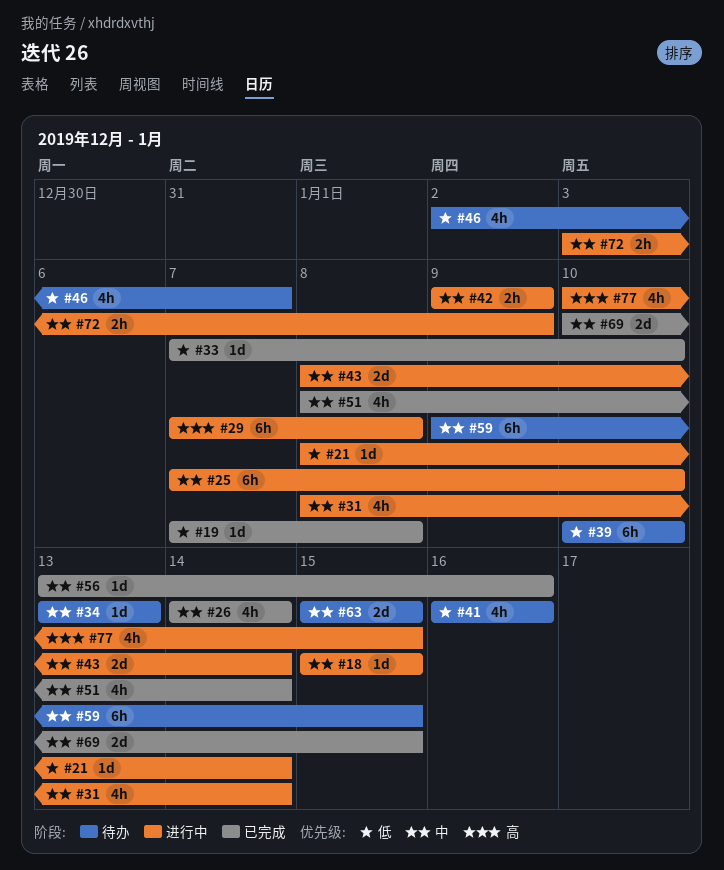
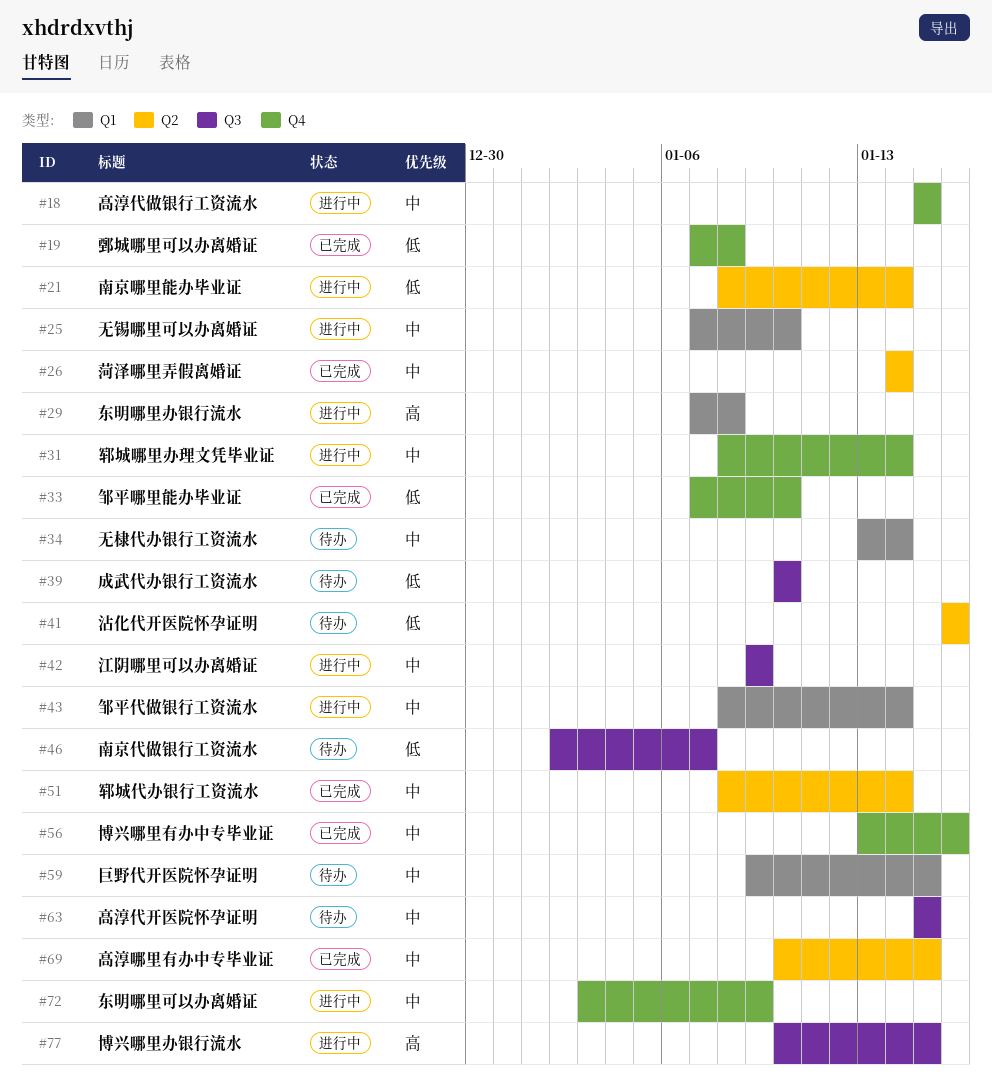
#34, due: Jan 13 -> Jan 14

